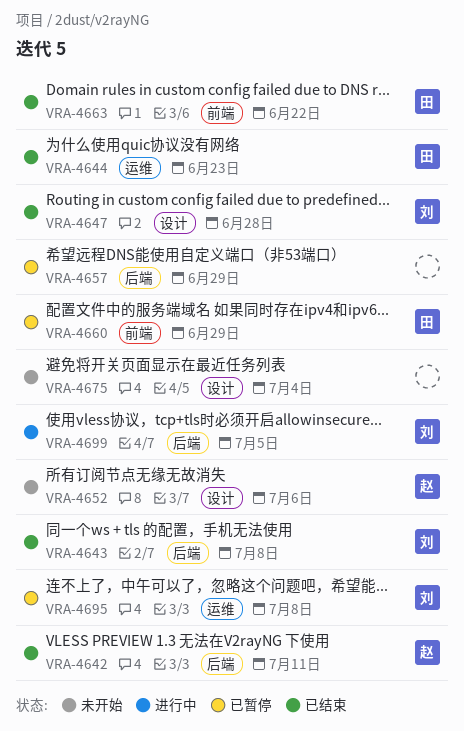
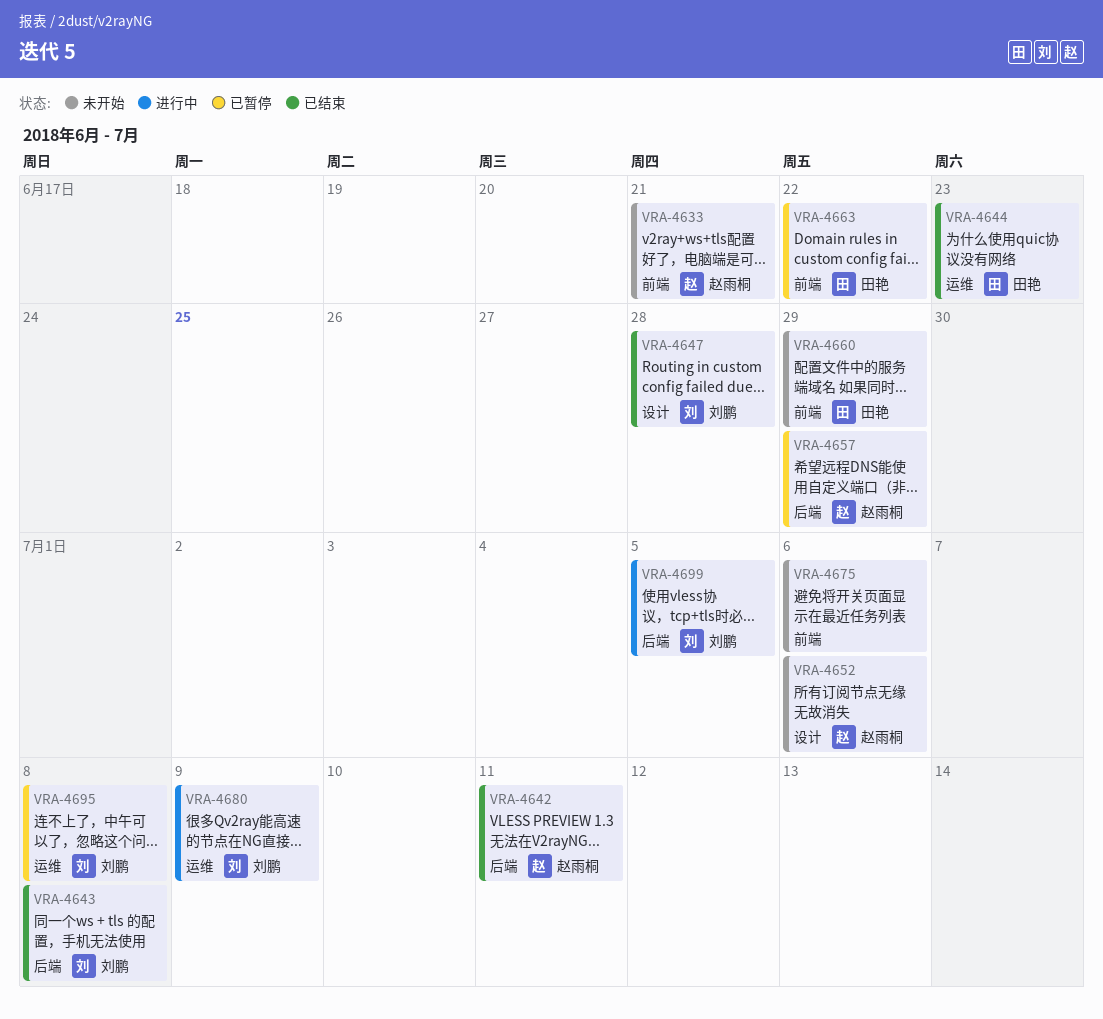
VRA-4633: none -> present
VRA-4657, owner: none -> 赵雨桐
VRA-4660, status: 已暂停 -> 未开始
VRA-4663, status: 已结束 -> 已暂停
VRA-4675, label: 设计 -> 前端
VRA-4675, due: Jul 4 -> Jul 6
VRA-4680: none -> present

